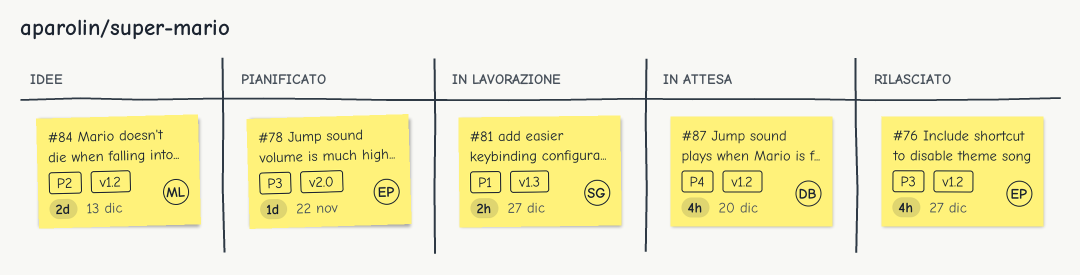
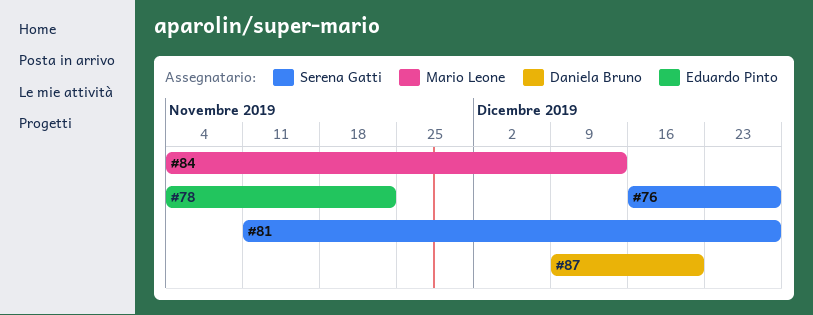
#76, owner: Eduardo Pinto -> Serena Gatti

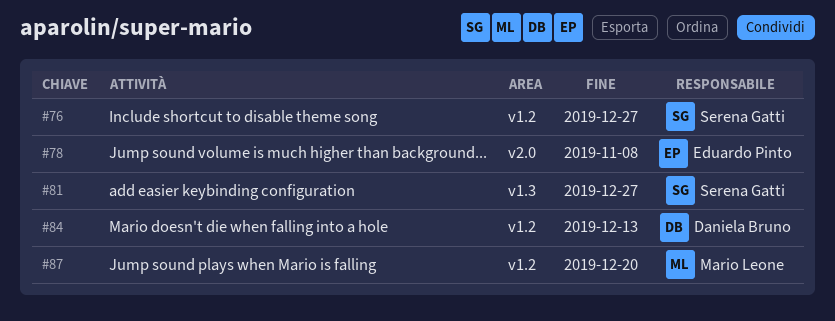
#78, due: Nov 22 -> Nov 8
#84, owner: Mario Leone -> Daniela Bruno
#87, owner: Daniela Bruno -> Mario Leone

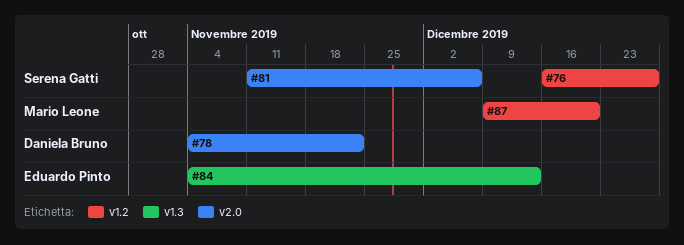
#78, owner: Eduardo Pinto -> Daniela Bruno
#78, due: Nov 8 -> Nov 22
#81, label: v1.3 -> v2.0
#81, due: Dec 27 -> Dec 6
#84, owner: Daniela Bruno -> Eduardo Pinto
#84, label: v1.2 -> v1.3

